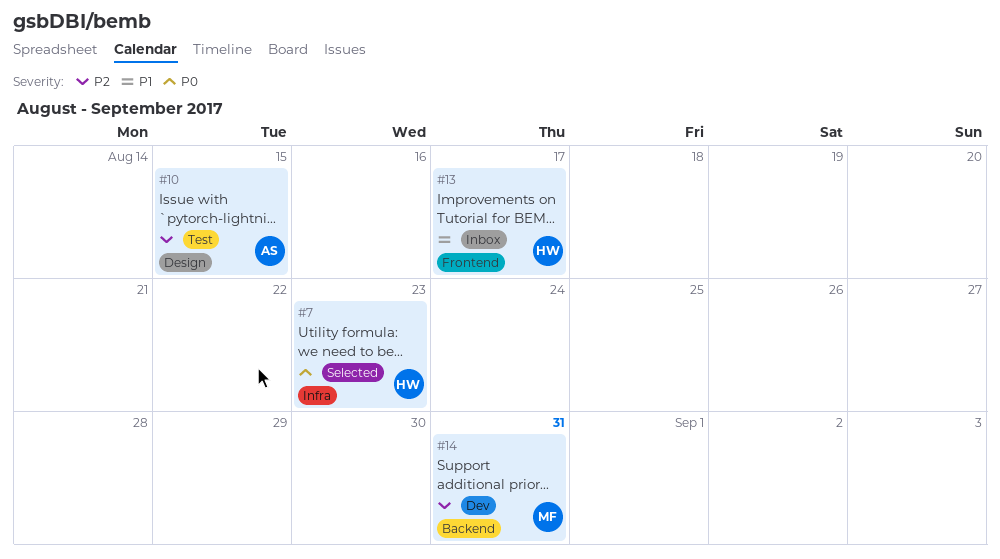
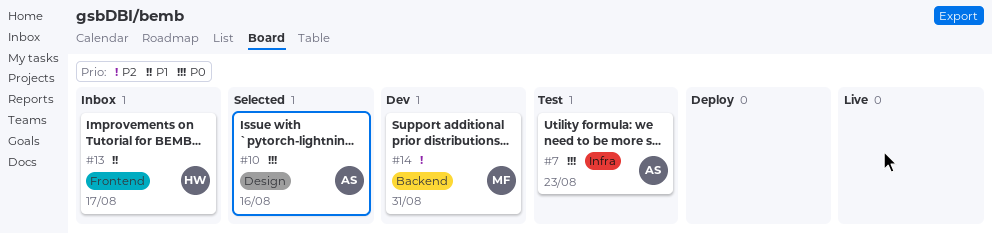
#7, status: Selected -> Test
#7, owner: HW -> AS
#10, status: Test -> Selected
#10, priority: P2 -> P0
#10, due: Aug 15 -> Aug 16

